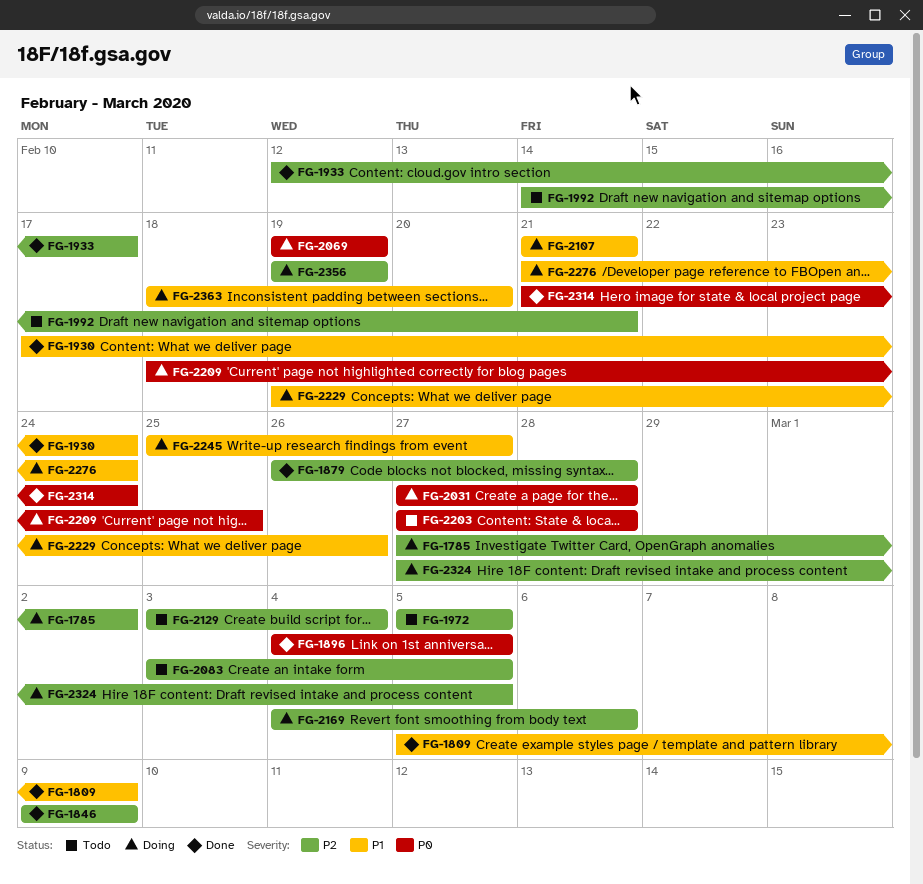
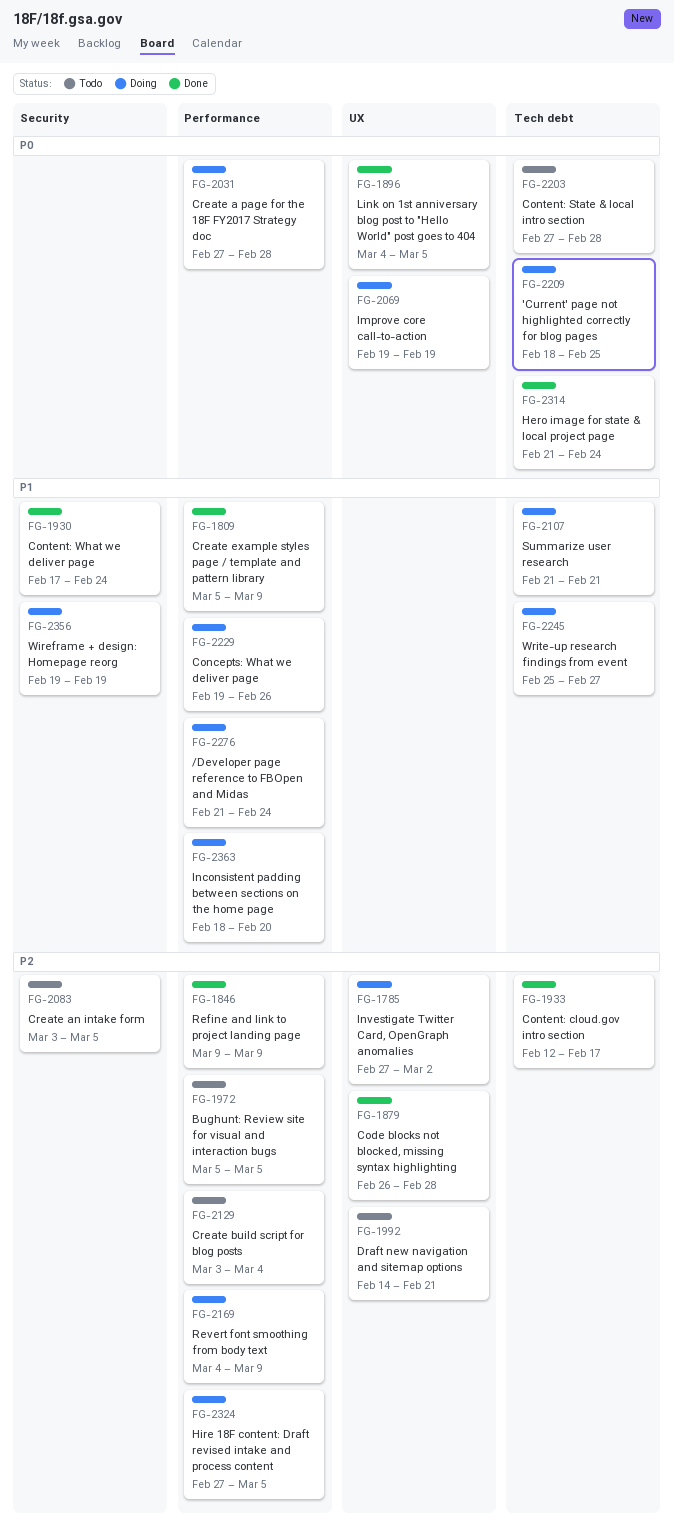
FG-2169, due: Mar 6 -> Mar 9
FG-2356, priority: P2 -> P1

